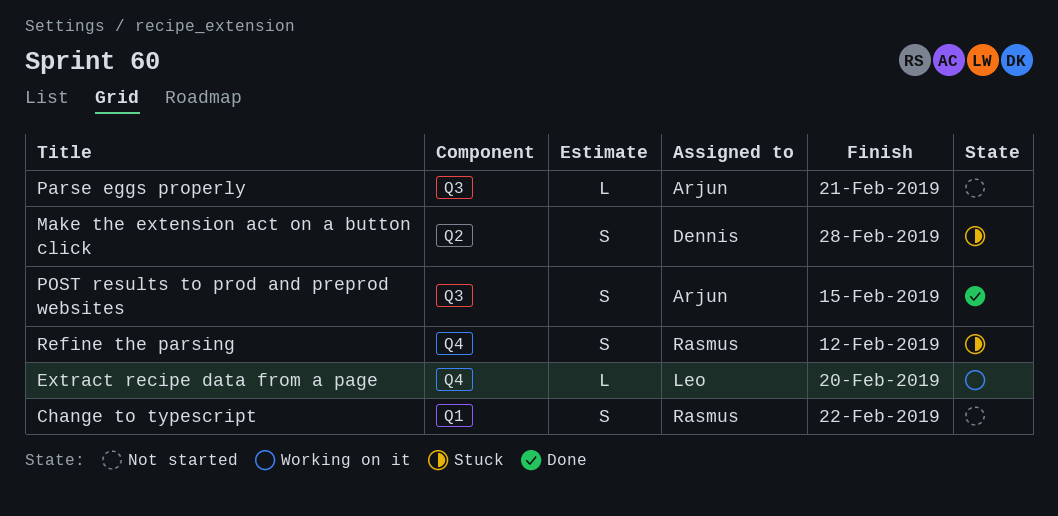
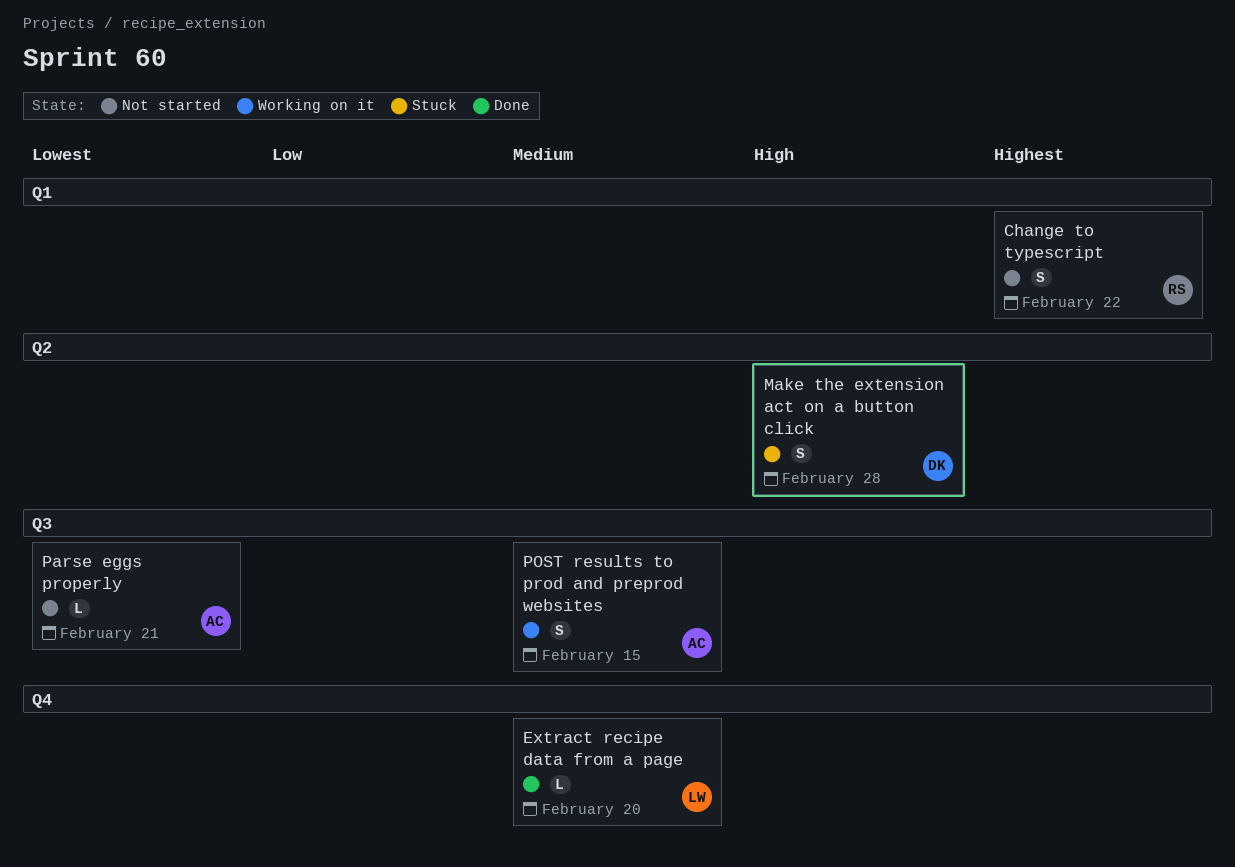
Extract recipe data from a page, status: Working on it -> Done
POST results to prod and preprod websites, status: Done -> Working on it
Refine the parsing: present -> none

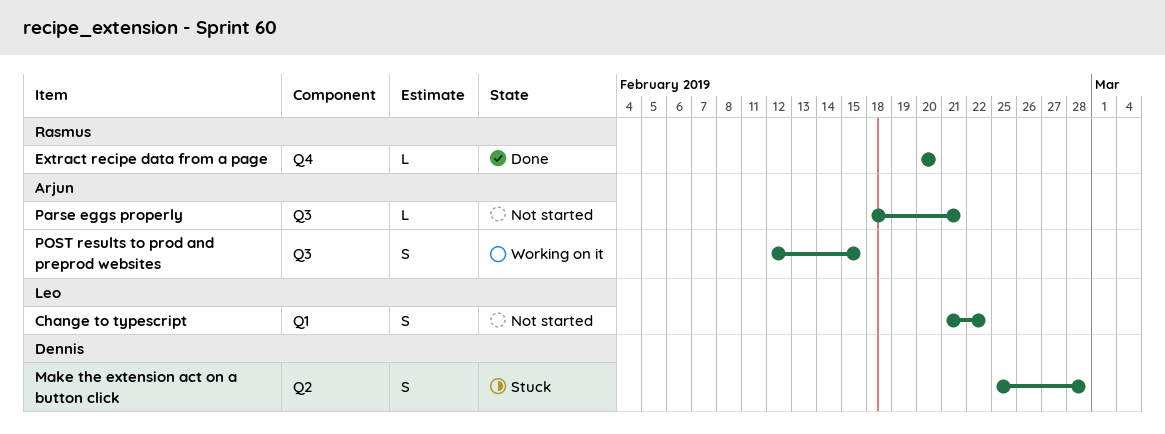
Change to typescript, owner: Rasmus -> Leo
Extract recipe data from a page, owner: Leo -> Rasmus

